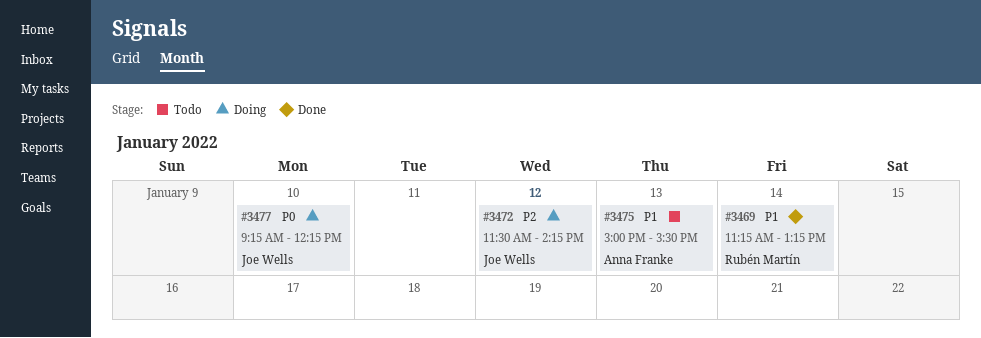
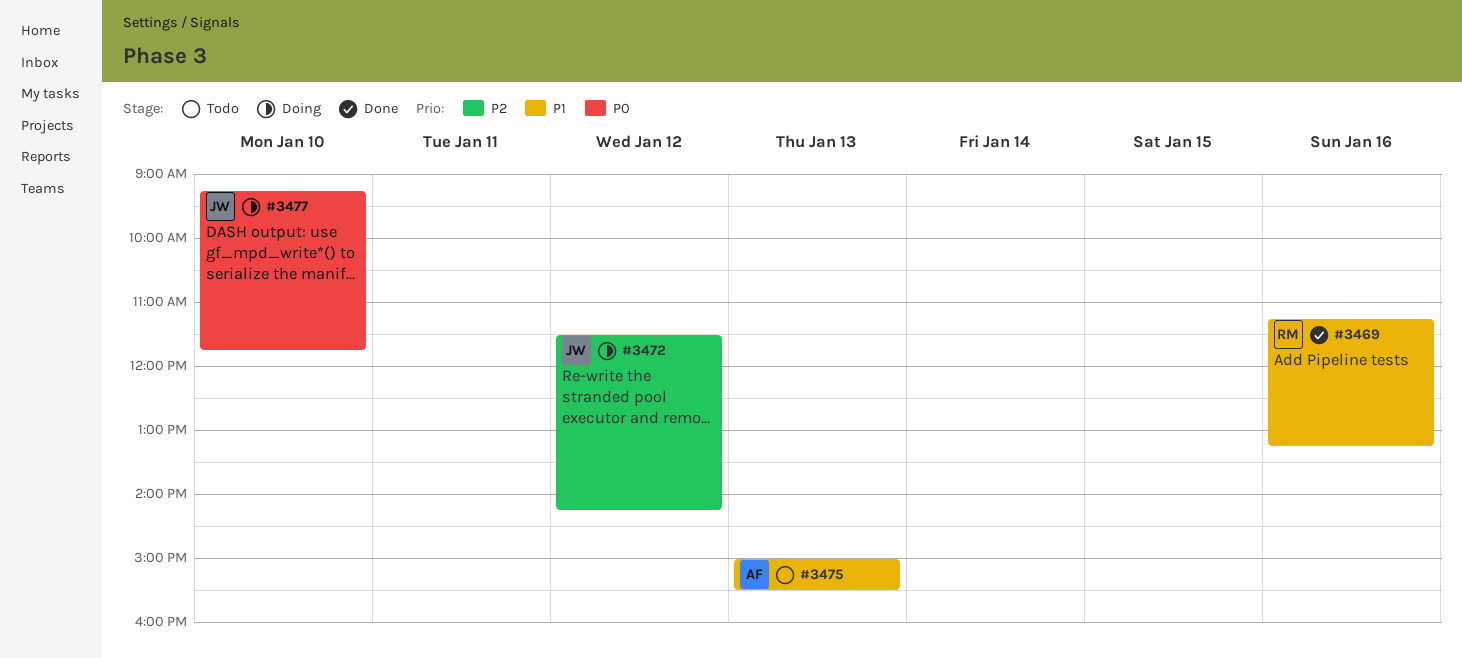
#3469, day: Jan 14 -> Jan 16
#3477, ends: 12:15 -> 11:45

